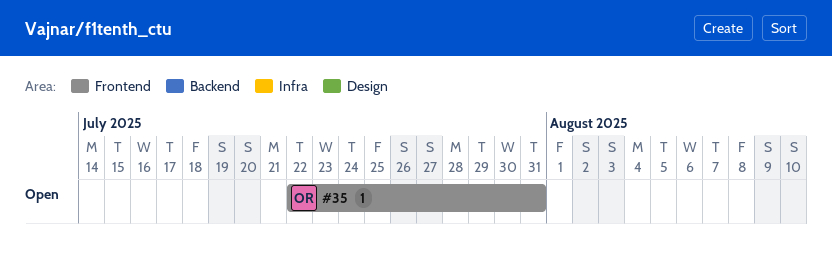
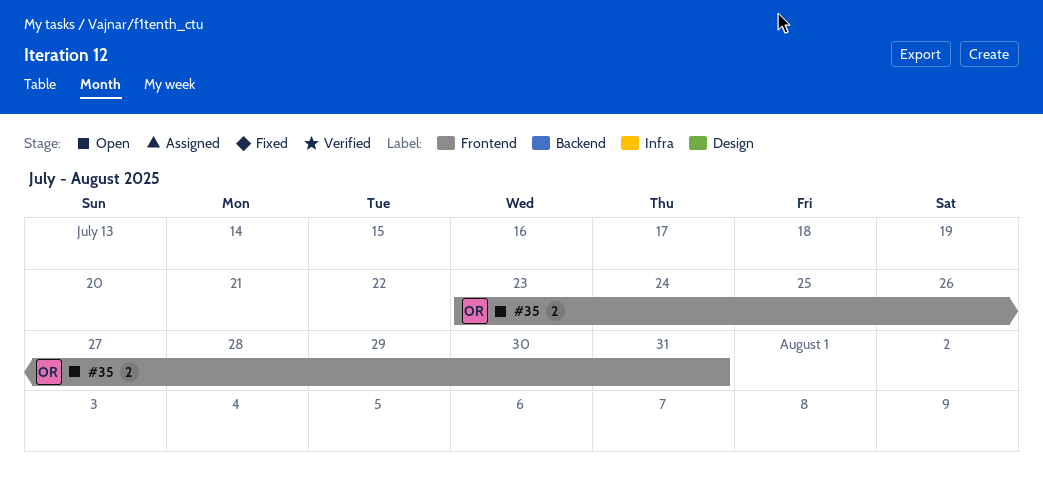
#35, estimate: 1 -> 2
#35, start: Jul 22 -> Jul 23

